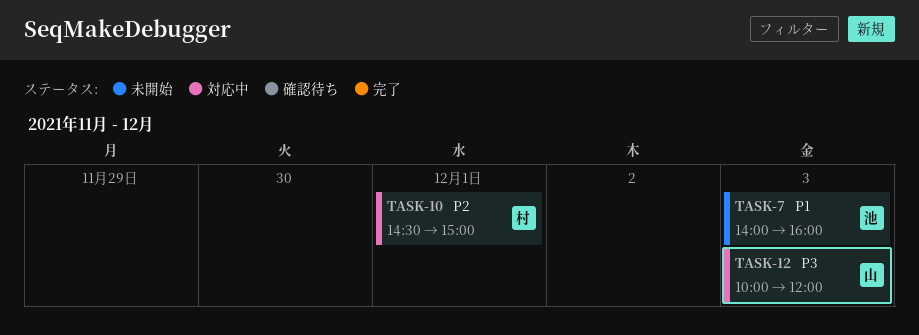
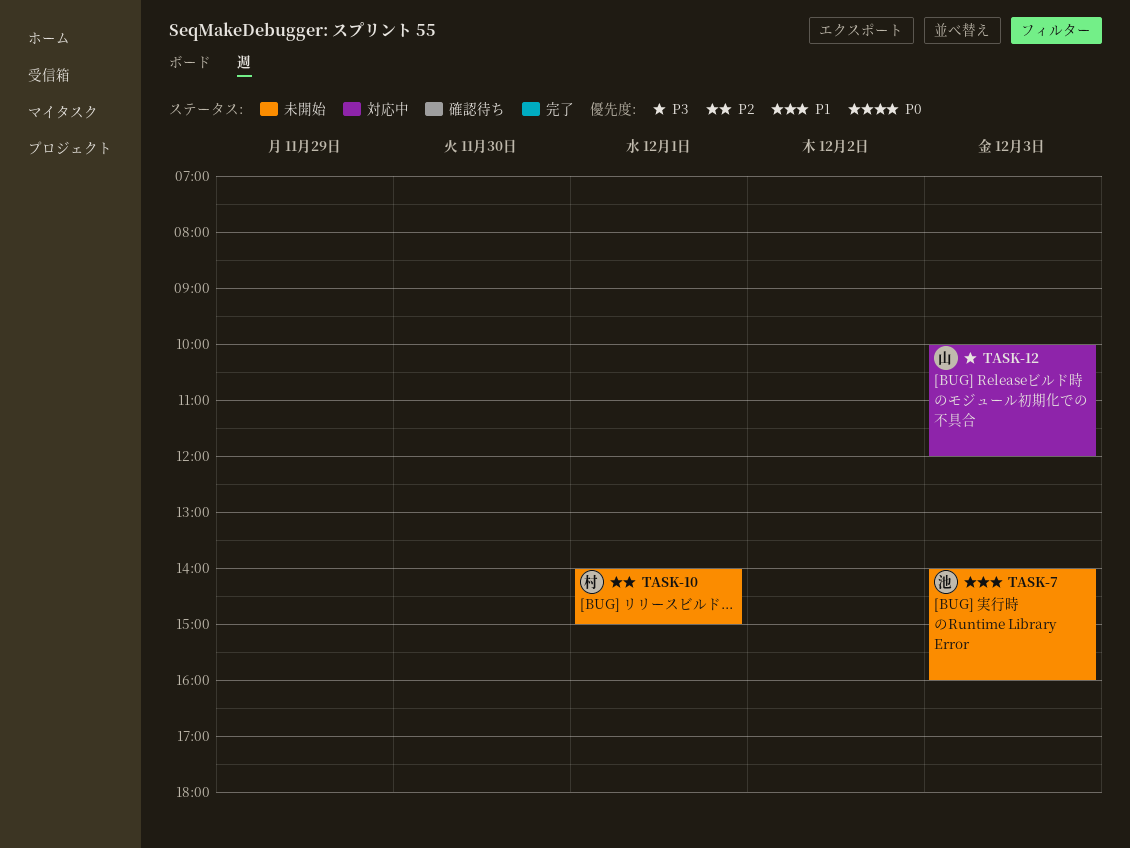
TASK-10, status: 対応中 -> 未開始
TASK-10, begins: 14:30 -> 14:00

